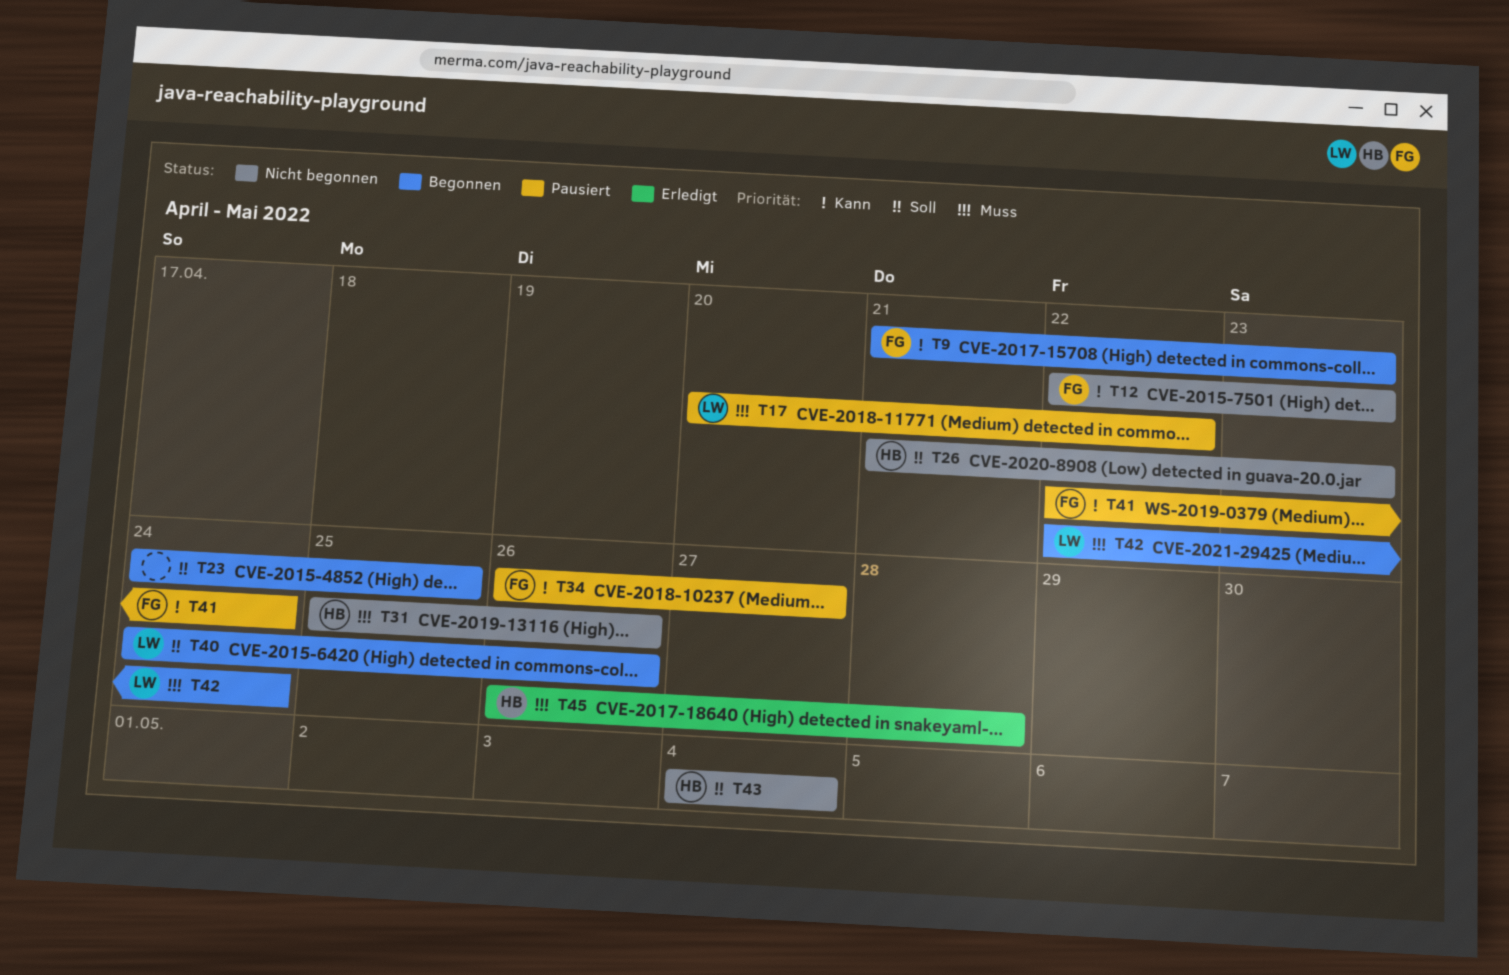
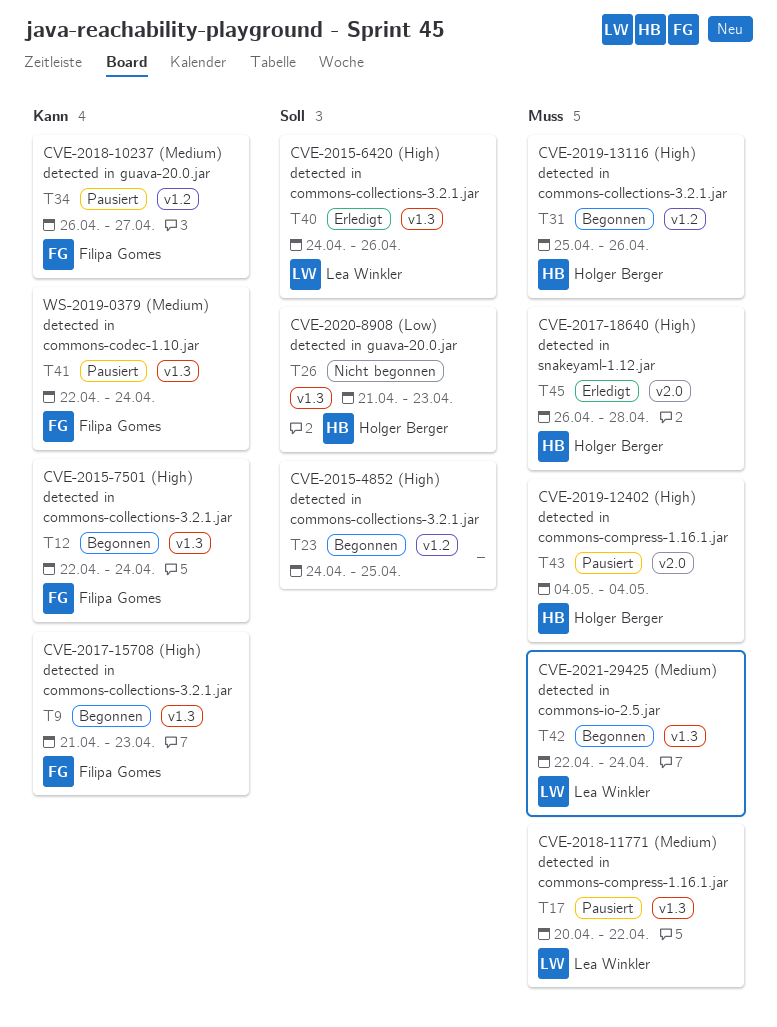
T12, status: Nicht begonnen -> Begonnen
T12, due: Apr 23 -> Apr 24
T31, status: Nicht begonnen -> Begonnen
T40, status: Begonnen -> Erledigt
T43, status: Nicht begonnen -> Pausiert
T43, priority: Soll -> Muss

